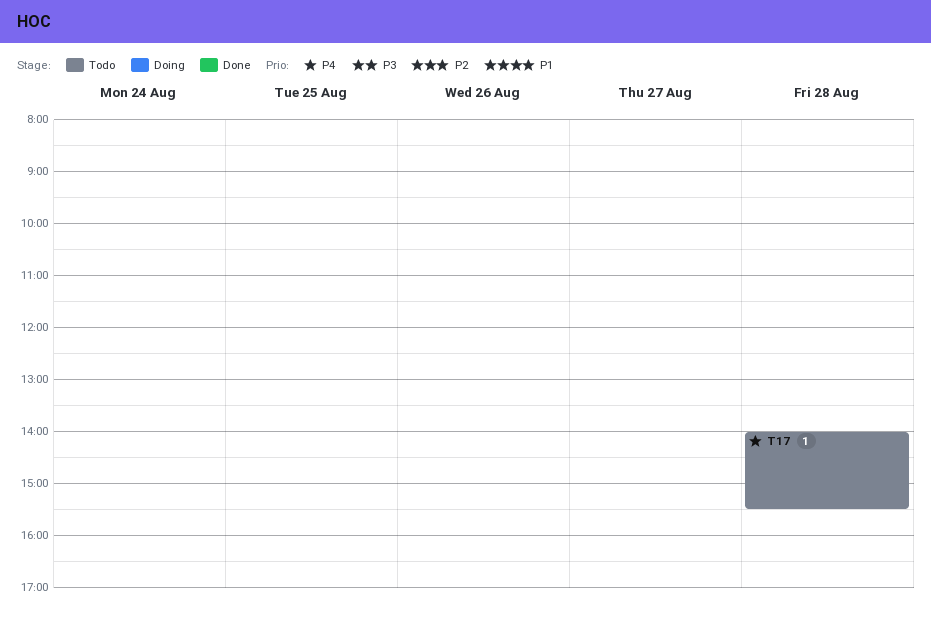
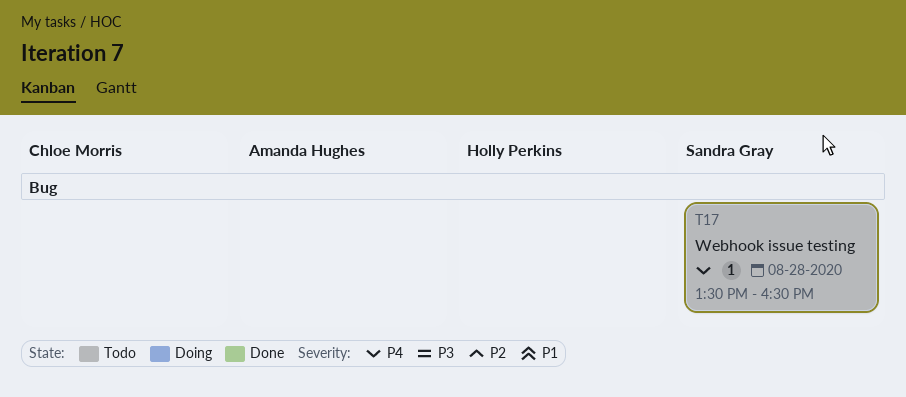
T17, begins: 14:00 -> 13:30
T17, ends: 15:30 -> 16:30

